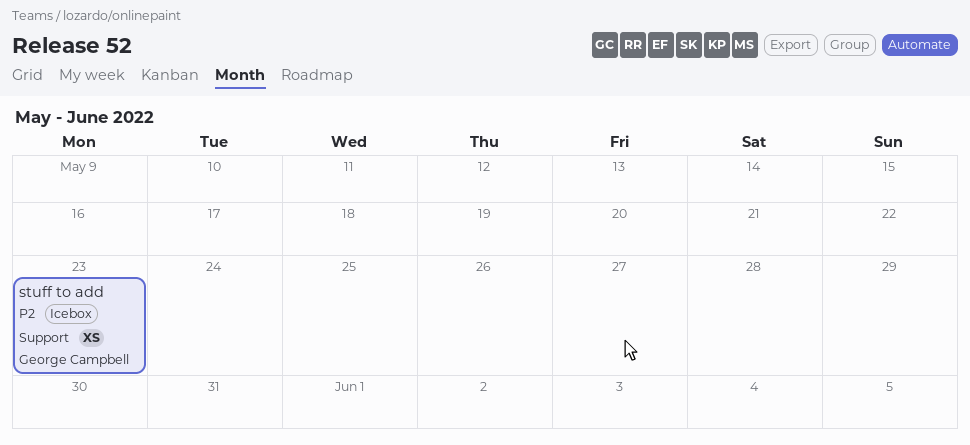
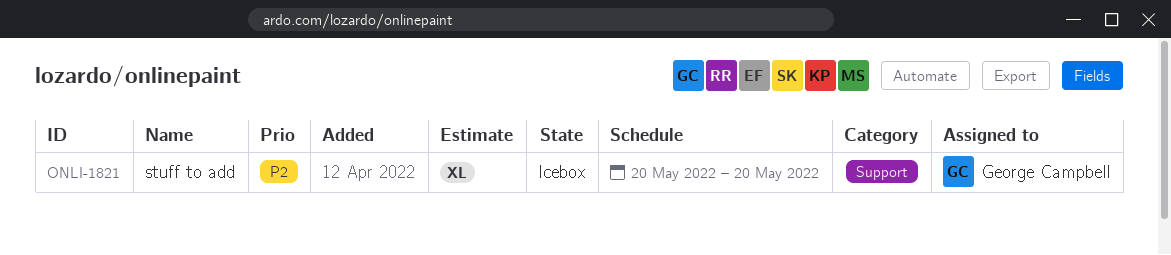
stuff to add, estimate: XS -> XL
stuff to add, due: May 23 -> May 20

